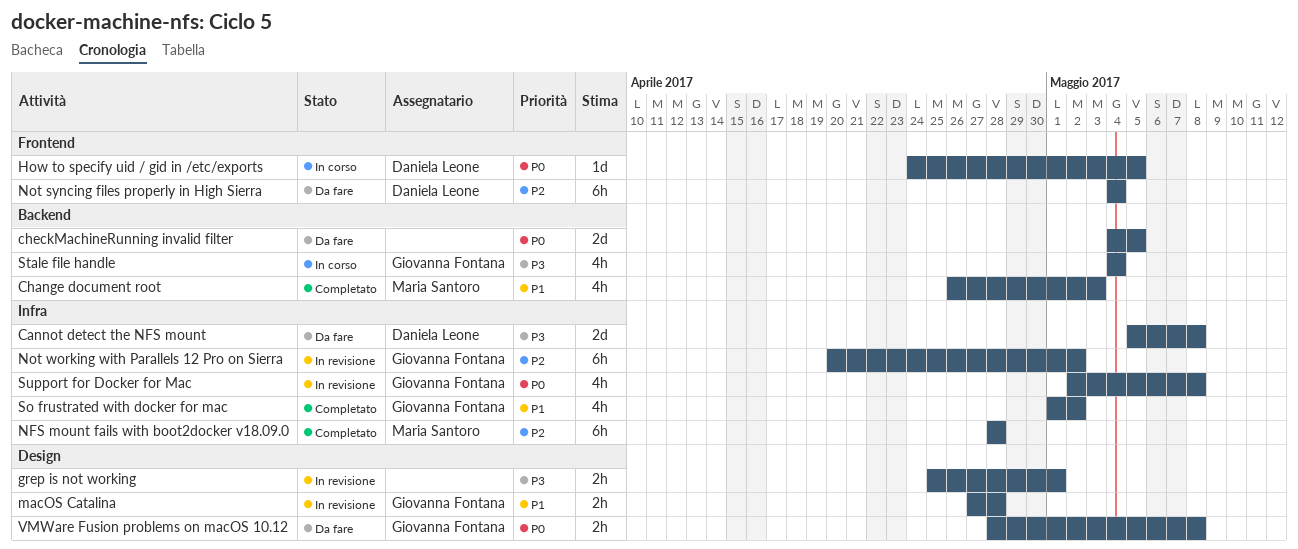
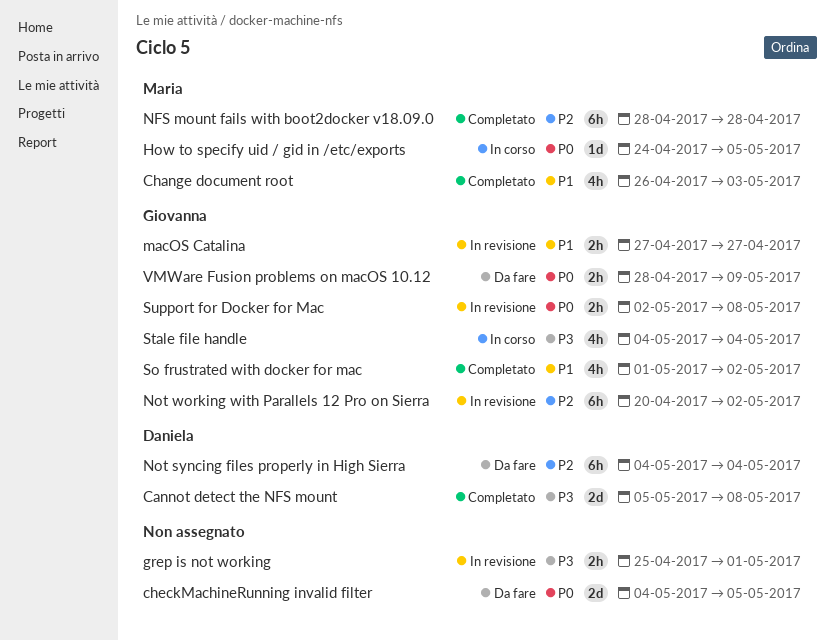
Cannot detect the NFS mount, status: Da fare -> Completato
How to specify uid / gid in /etc/exports, owner: Daniela Leone -> Maria Santoro
macOS Catalina, due: Apr 28 -> Apr 27
Support for Docker for Mac, estimate: 4h -> 2h
VMWare Fusion problems on macOS 10.12, due: May 8 -> May 9

